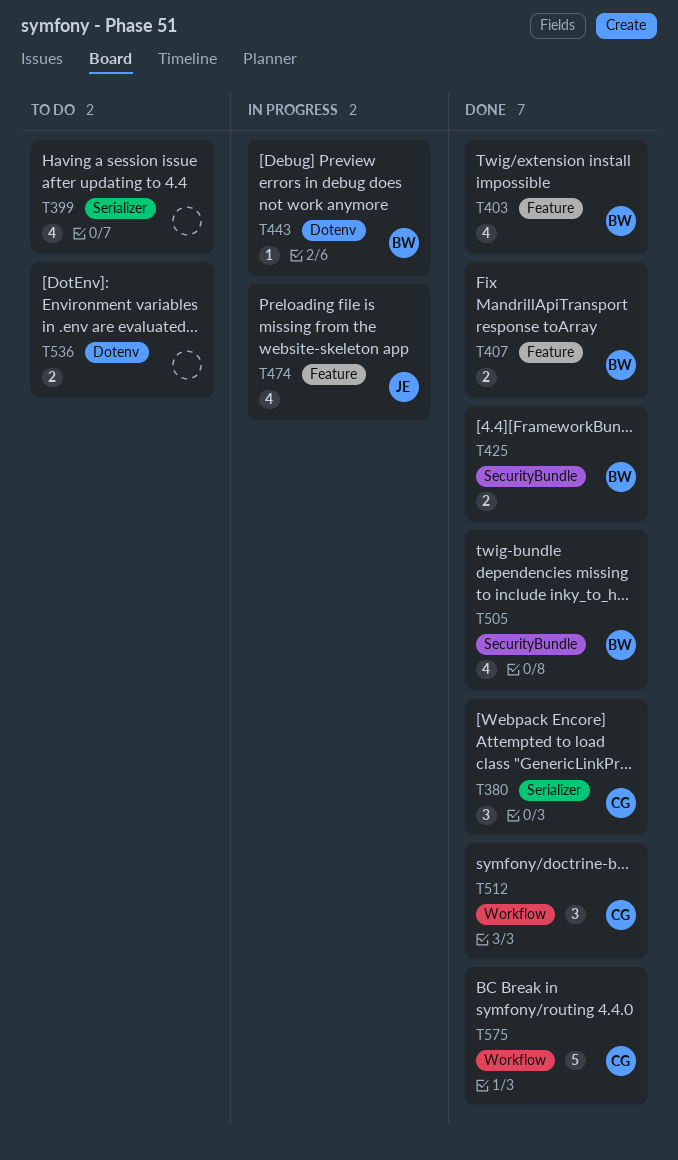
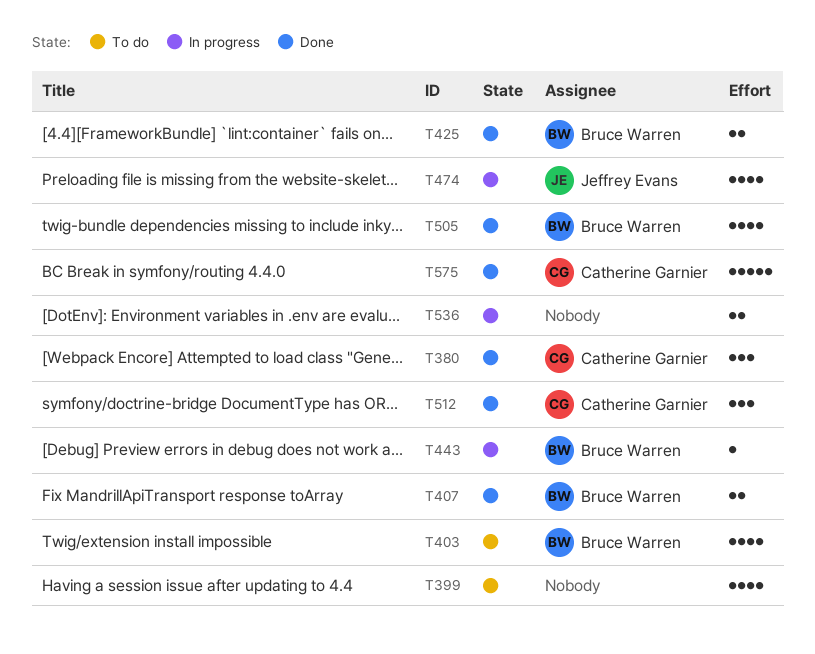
T403, status: Done -> To do
T536, status: To do -> In progress

